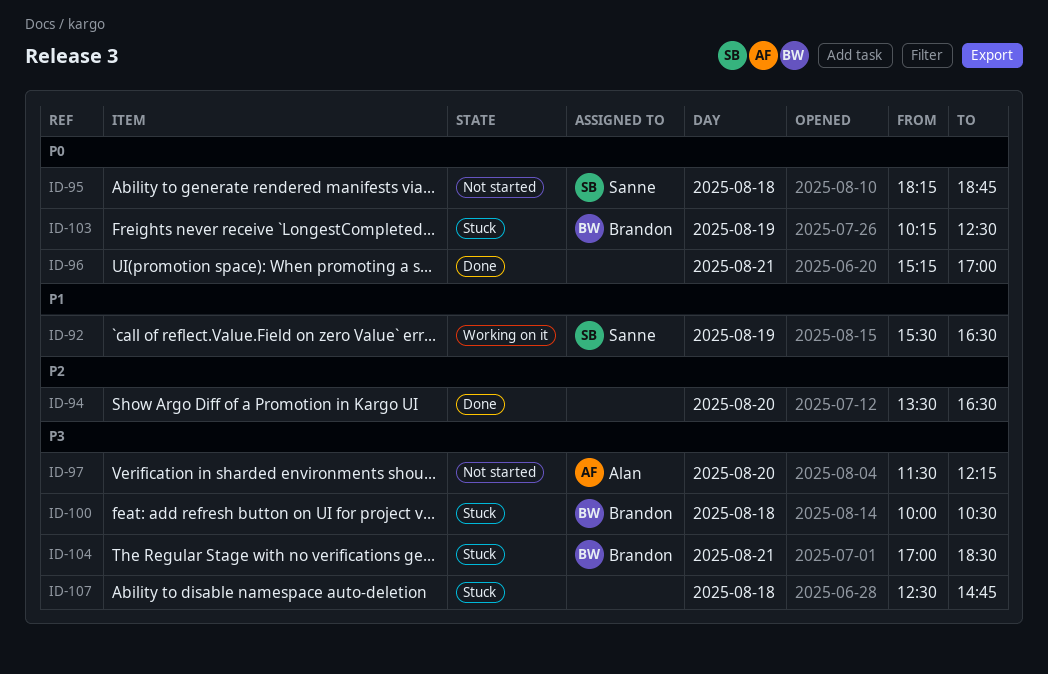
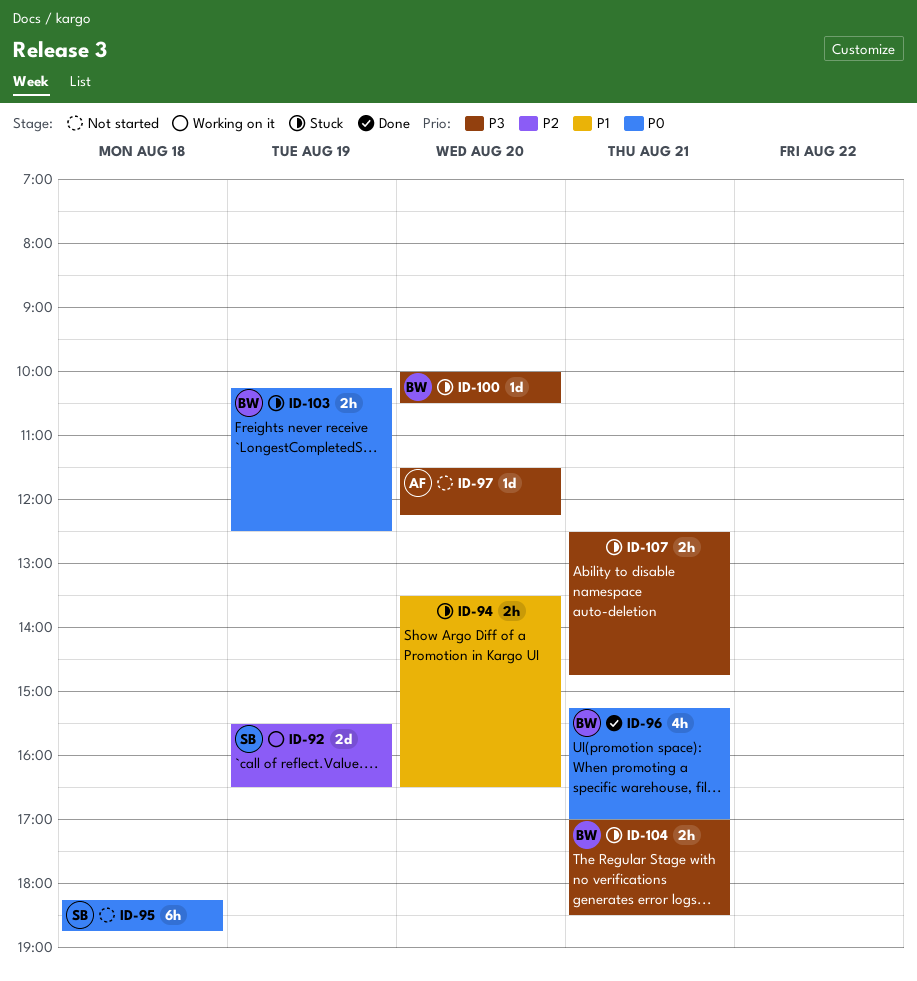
ID-92, priority: P1 -> P2
ID-94, status: Done -> Stuck
ID-94, priority: P2 -> P1
ID-96, owner: none -> Brandon
ID-100, day: Aug 18 -> Aug 20
ID-107, day: Aug 18 -> Aug 21

